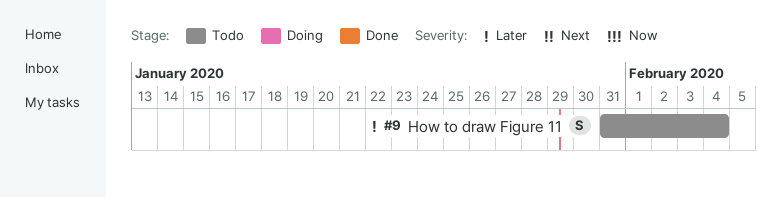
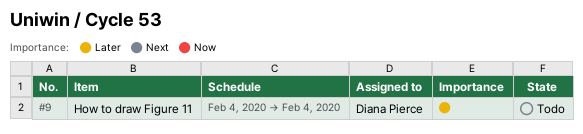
#9, start: Jan 31 -> Feb 4

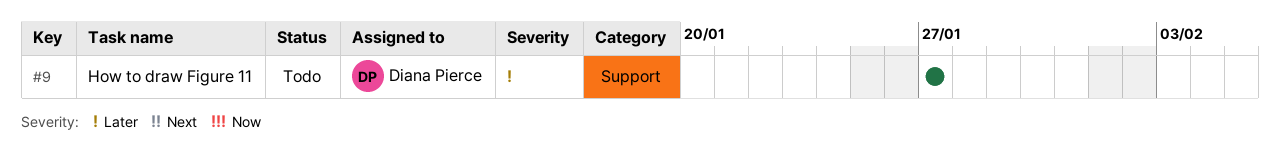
#9, start: Feb 4 -> Jan 27
#9, due: Feb 4 -> Jan 27

